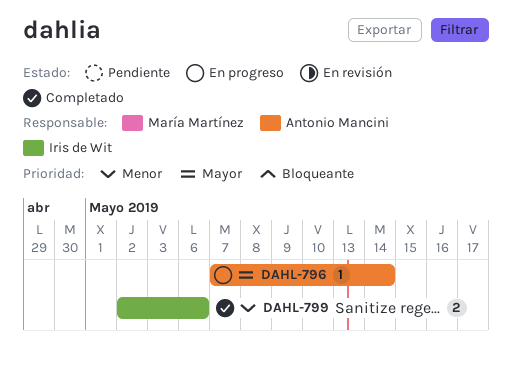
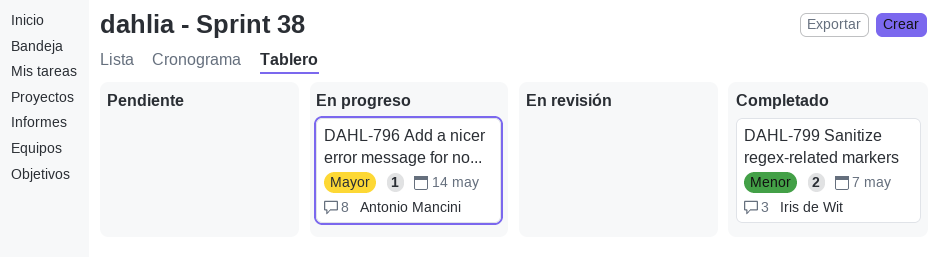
DAHL-799, due: May 6 -> May 7

